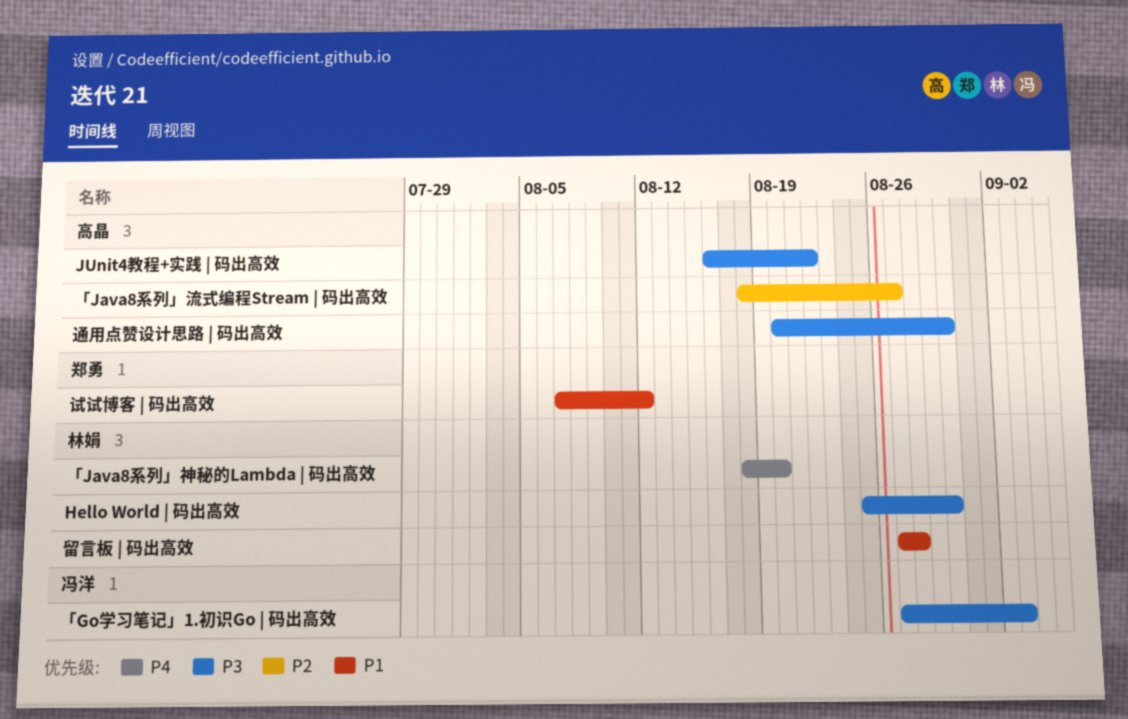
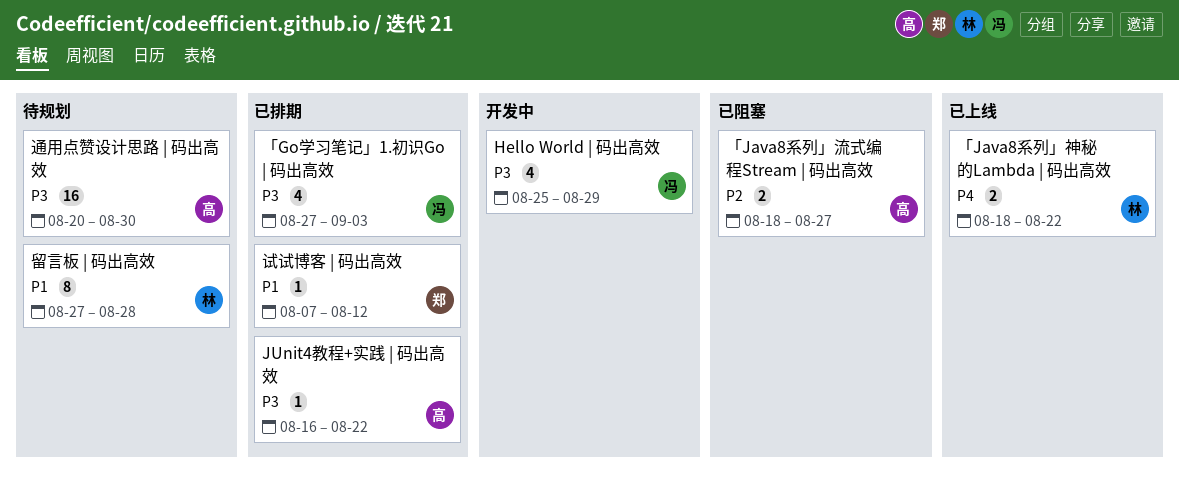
Hello World | 码出高效, owner: 林娟 -> 冯洋
Hello World | 码出高效, due: Aug 30 -> Aug 29
「Java8系列」神秘的Lambda | 码出高效, due: Aug 20 -> Aug 22

